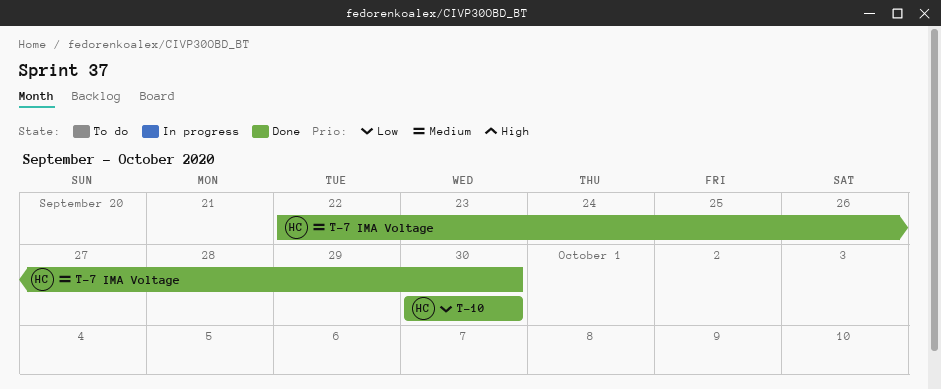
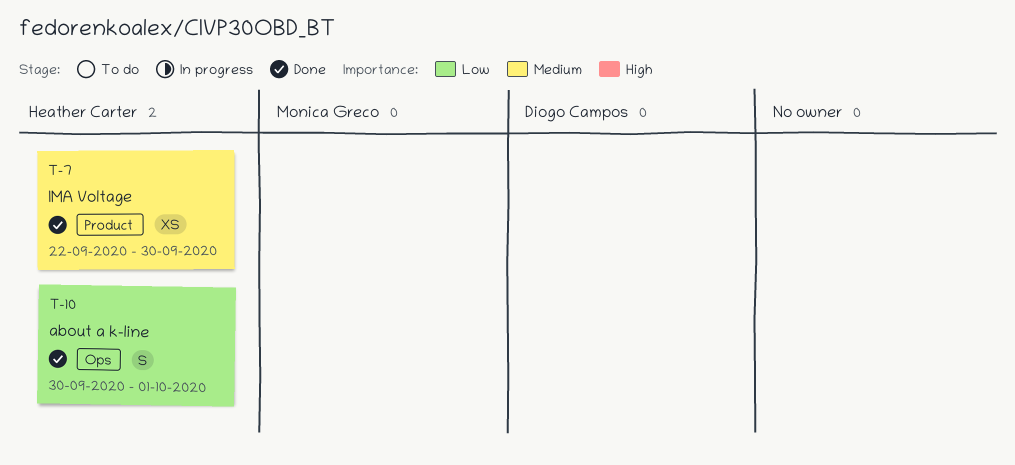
T-10, due: Sep 30 -> Oct 1

